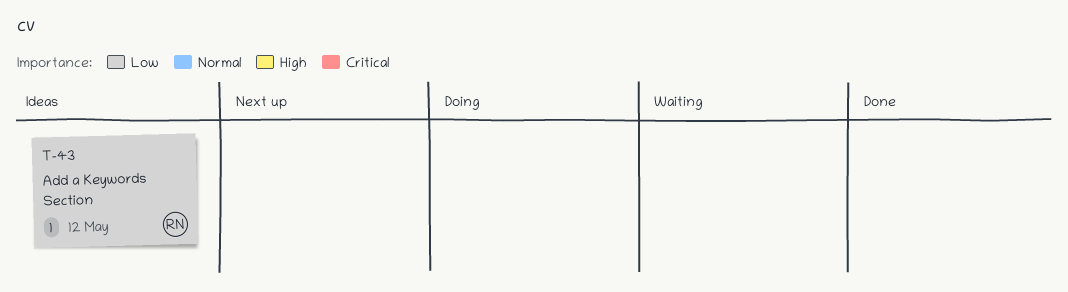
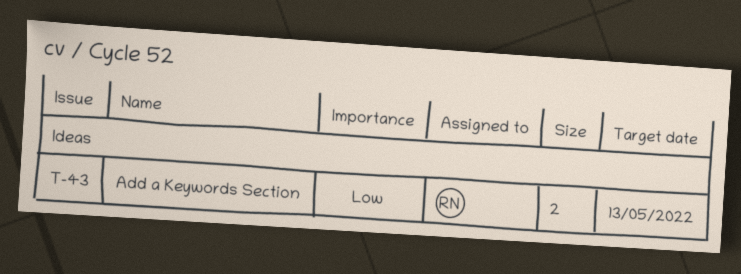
T-43, estimate: 1 -> 2
T-43, due: May 12 -> May 13

